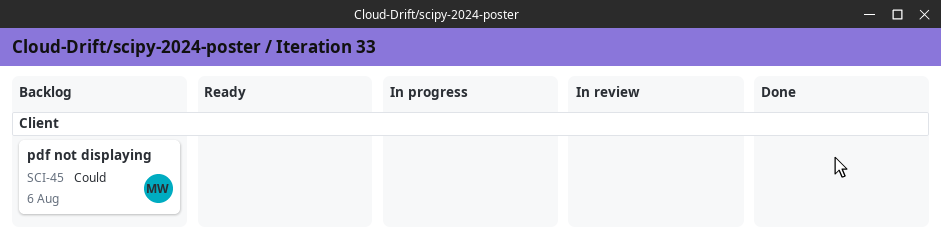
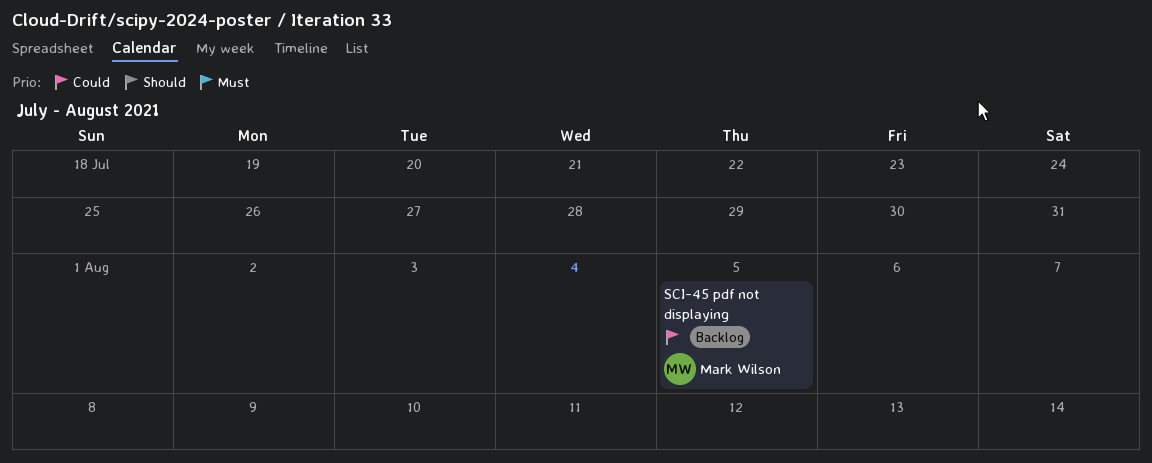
SCI-45, due: Aug 6 -> Aug 5

